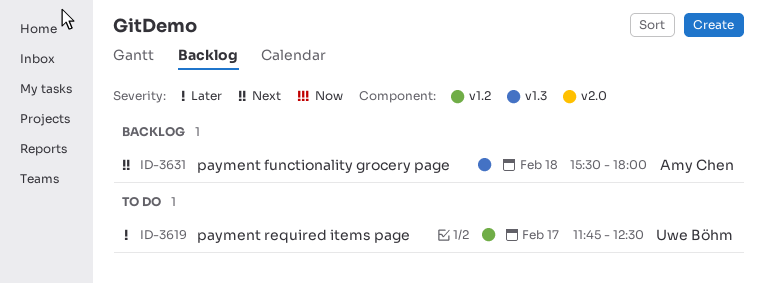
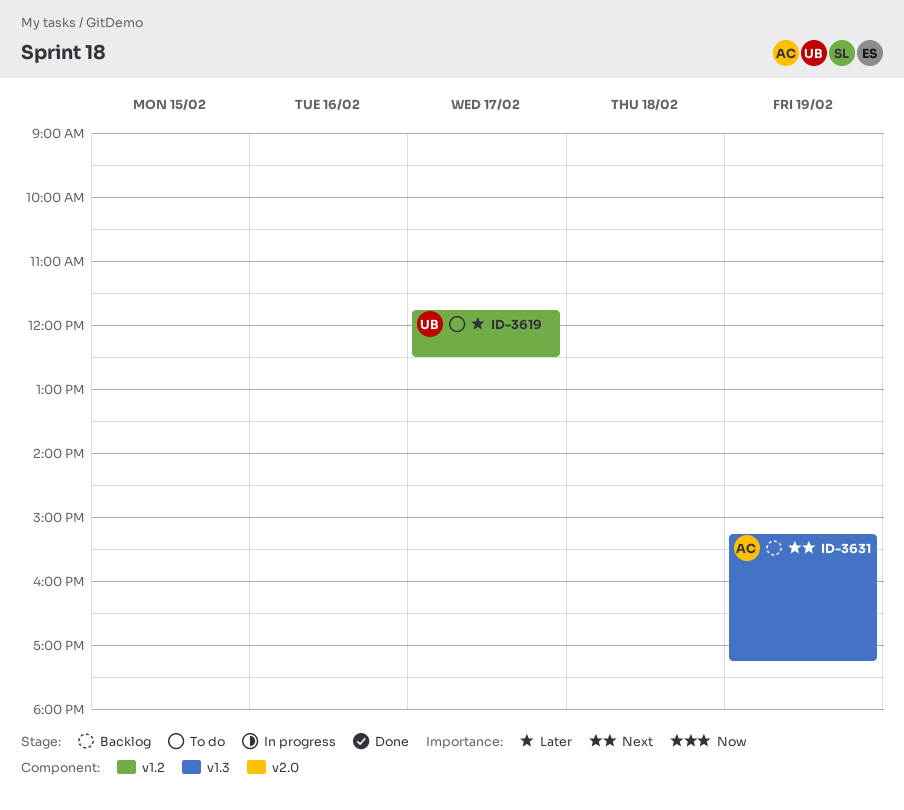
ID-3631, day: Feb 18 -> Feb 19
ID-3631, begins: 15:30 -> 15:15
ID-3631, ends: 18:00 -> 17:15

